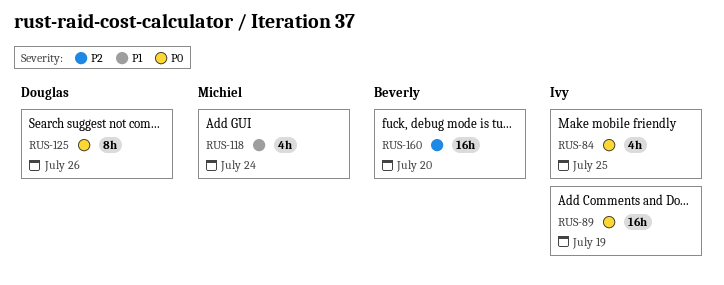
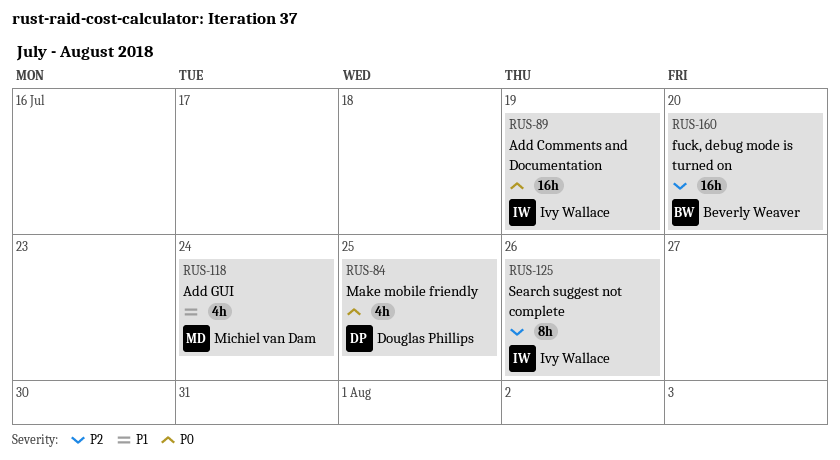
RUS-84, owner: Ivy Wallace -> Douglas Phillips
RUS-125, owner: Douglas Phillips -> Ivy Wallace
RUS-125, priority: P0 -> P2

